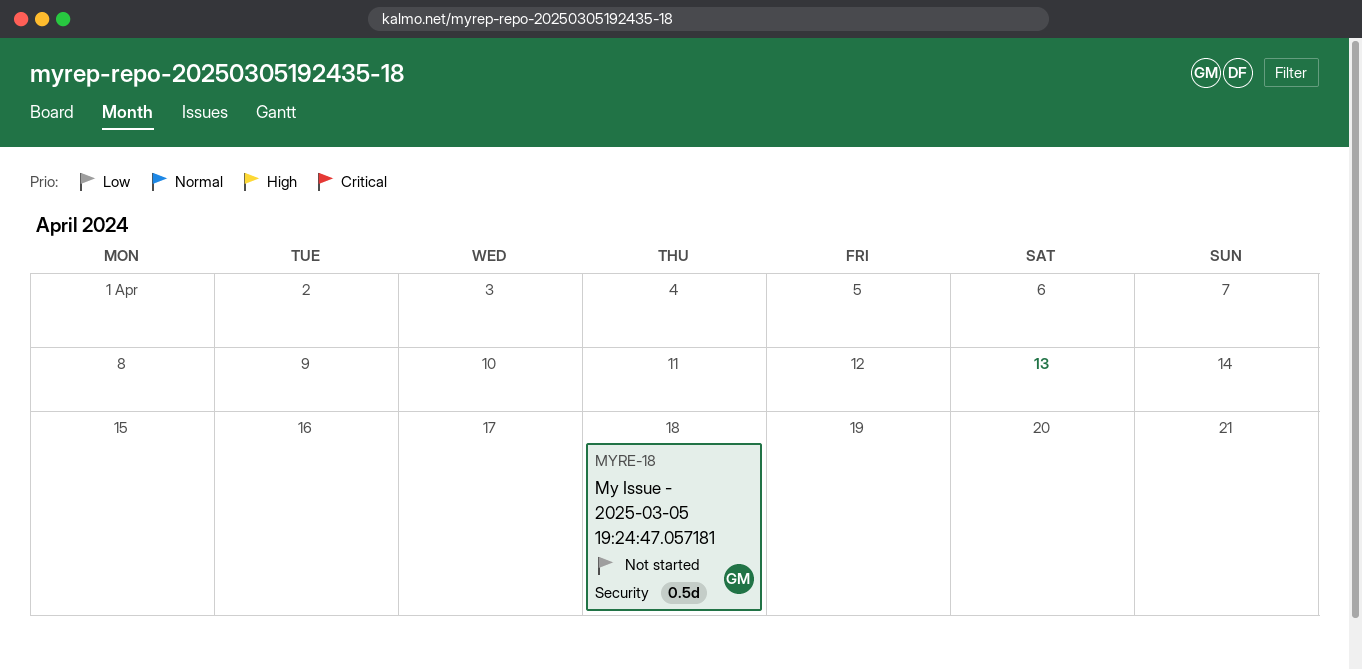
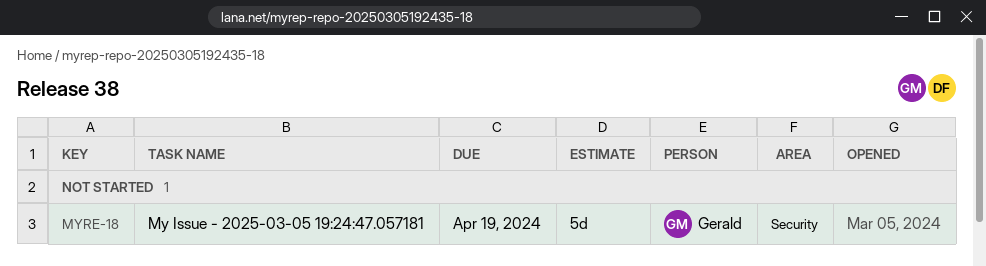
MYRE-18, estimate: 0.5d -> 5d
MYRE-18, due: Apr 18 -> Apr 19

